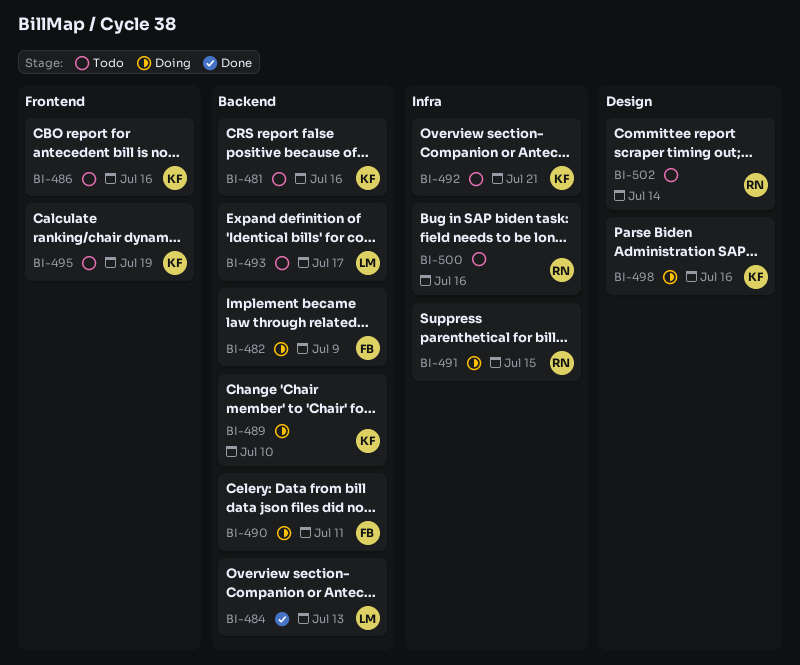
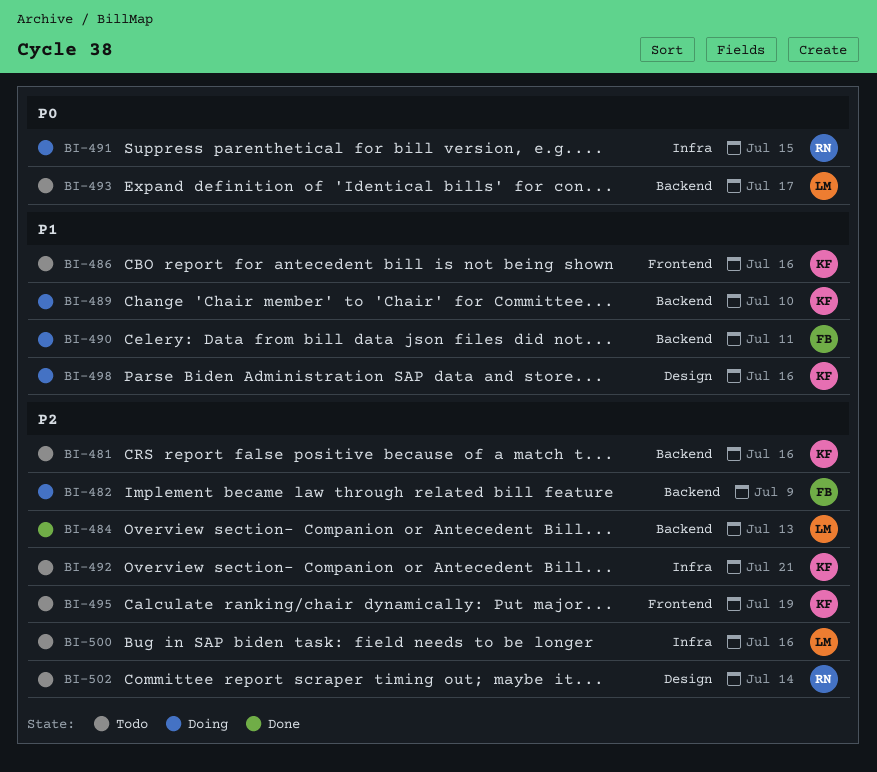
BI-500, owner: RN -> LM

